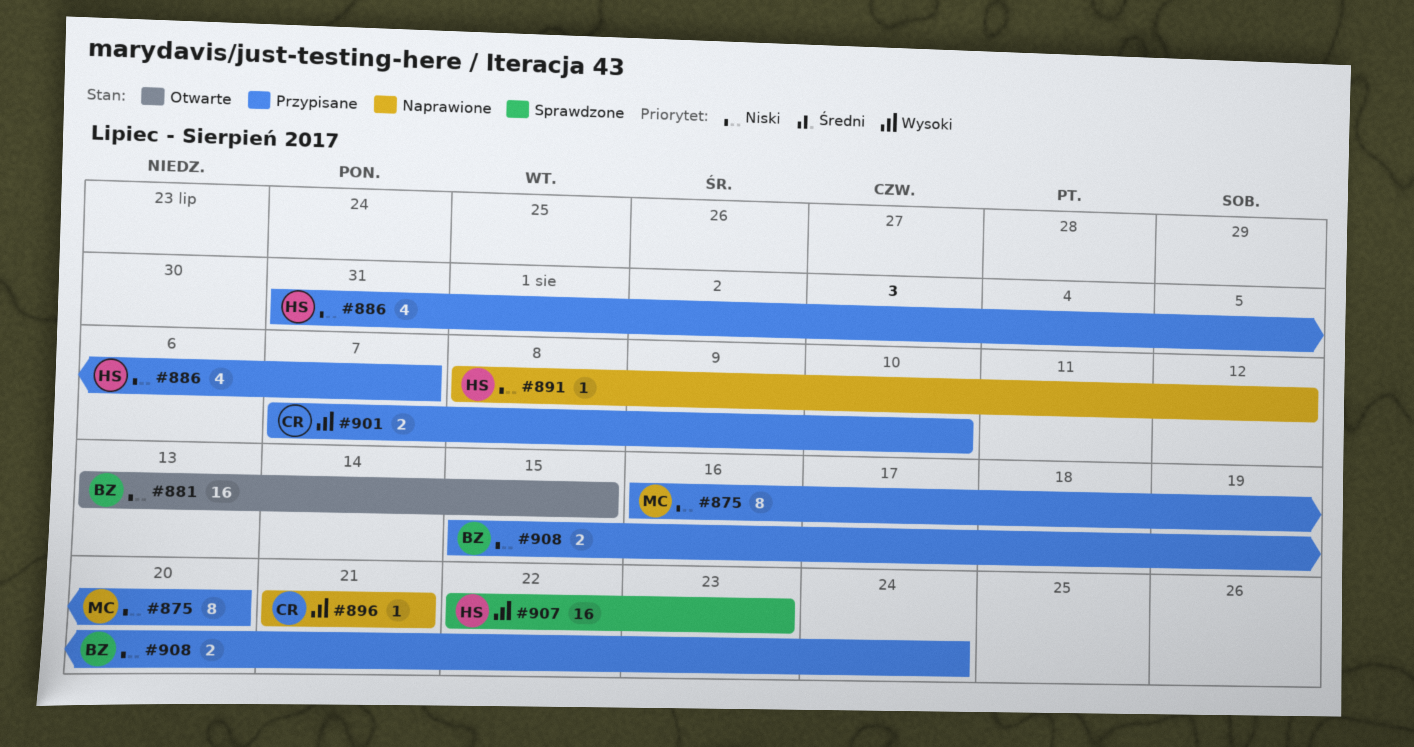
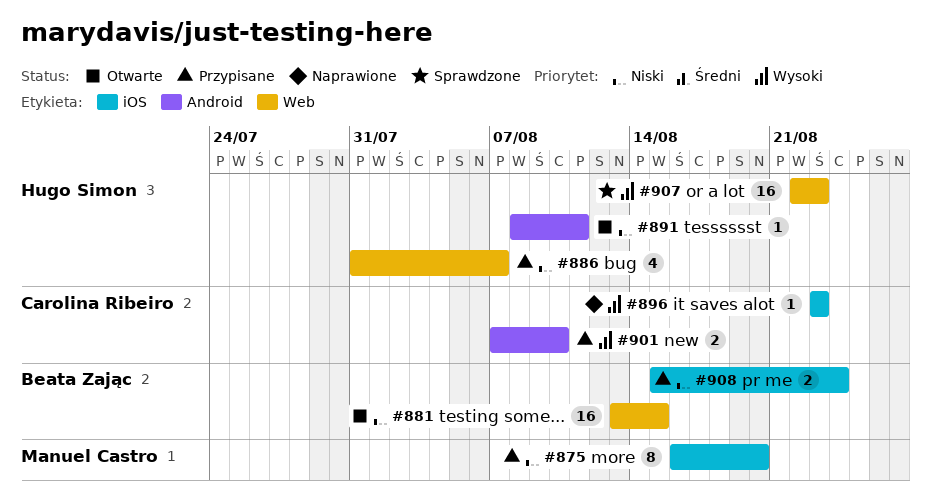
#891, status: Naprawione -> Otwarte
#891, due: Aug 12 -> Aug 11
#896, start: Aug 21 -> Aug 23
#896, due: Aug 21 -> Aug 23

